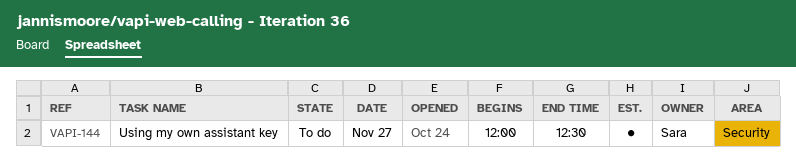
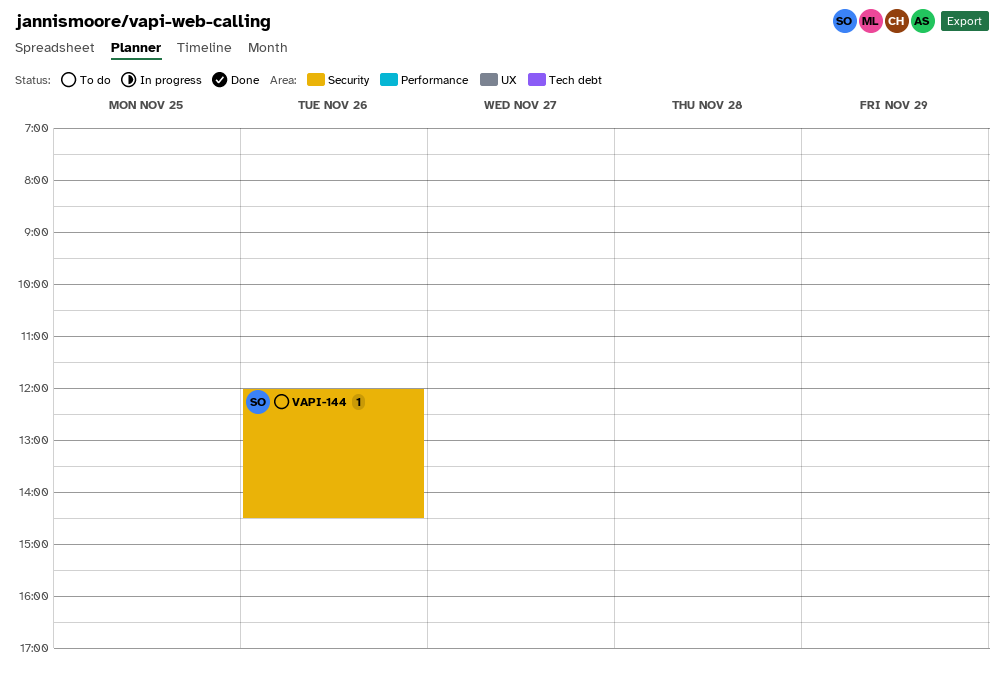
VAPI-144, day: Nov 27 -> Nov 26
VAPI-144, ends: 12:30 -> 14:30

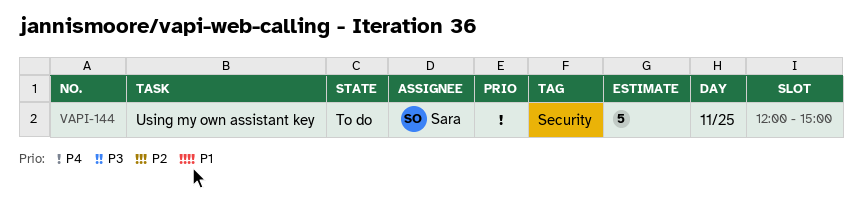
VAPI-144, estimate: 1 -> 5
VAPI-144, day: Nov 26 -> Nov 25
VAPI-144, ends: 14:30 -> 15:00

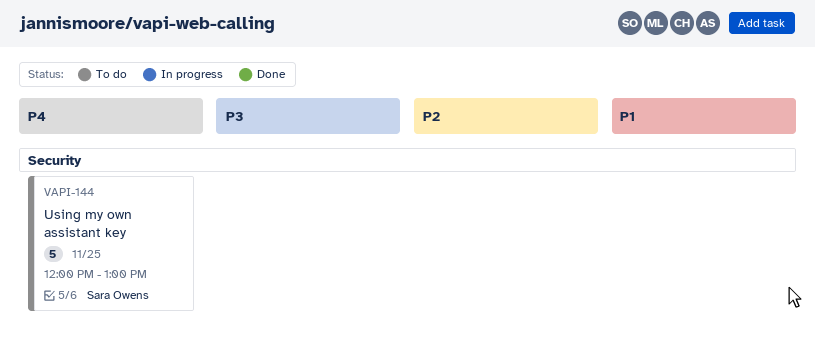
VAPI-144, ends: 15:00 -> 13:00

